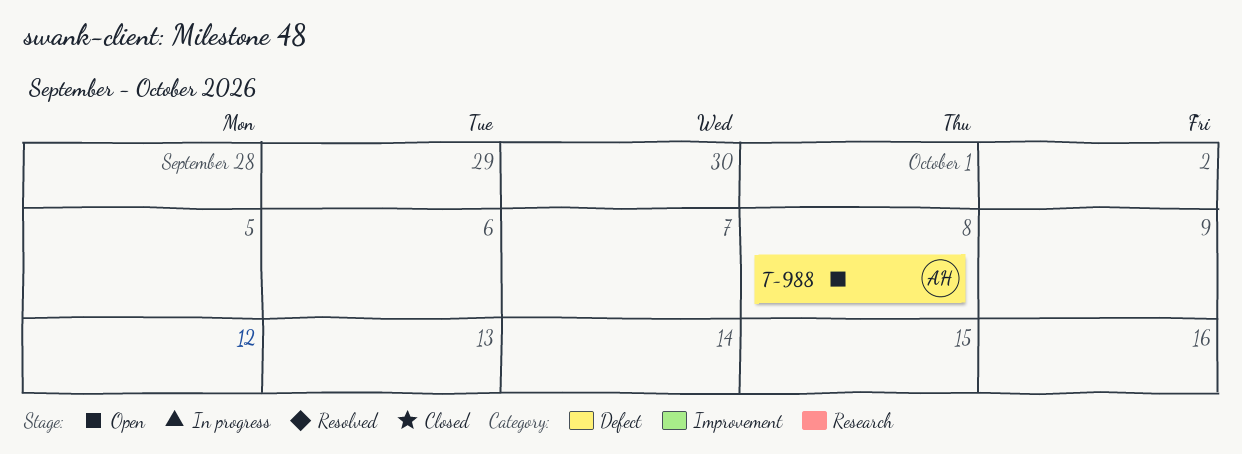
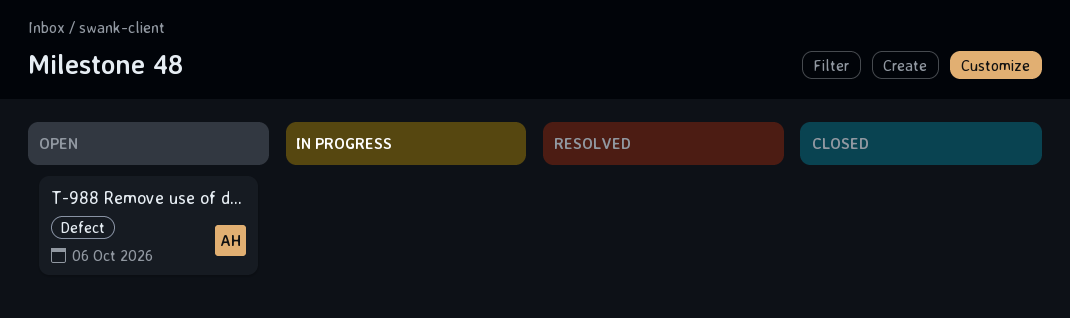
T-988, due: Oct 8 -> Oct 6

